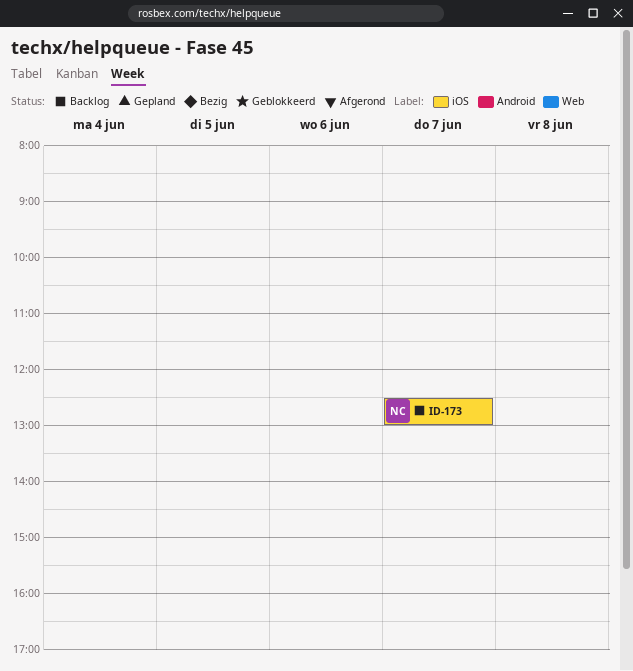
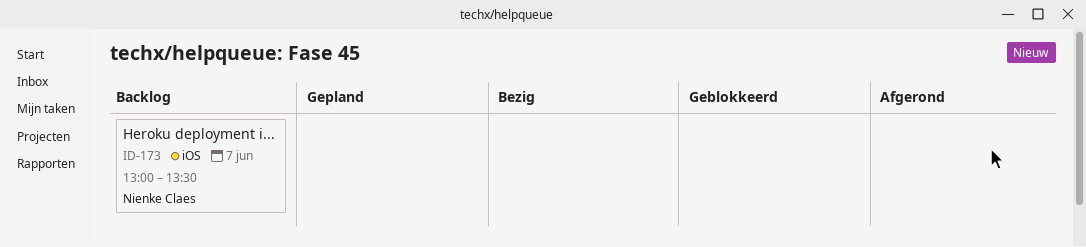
ID-173, begins: 12:30 -> 13:00
ID-173, ends: 13:00 -> 13:30

